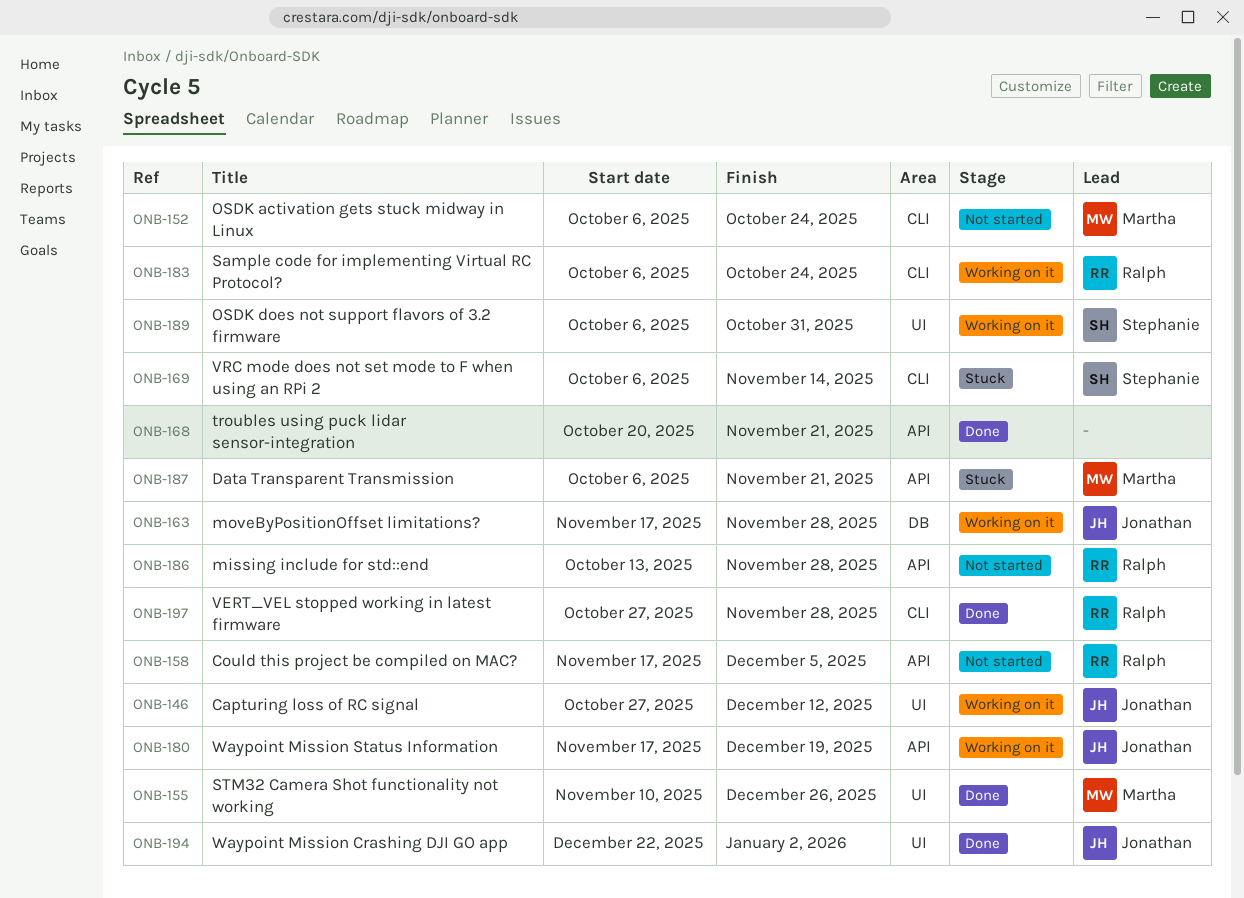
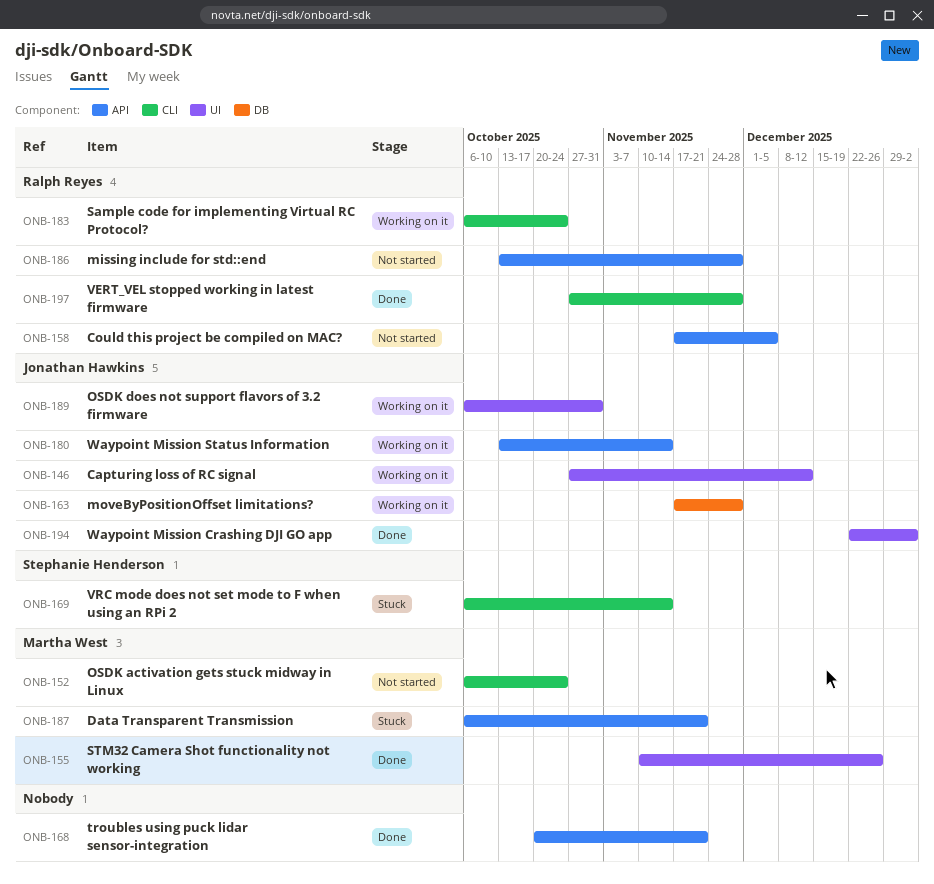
ONB-180, start: Nov 17 -> Oct 13
ONB-180, due: Dec 19 -> Nov 14
ONB-189, owner: Stephanie Henderson -> Jonathan Hawkins

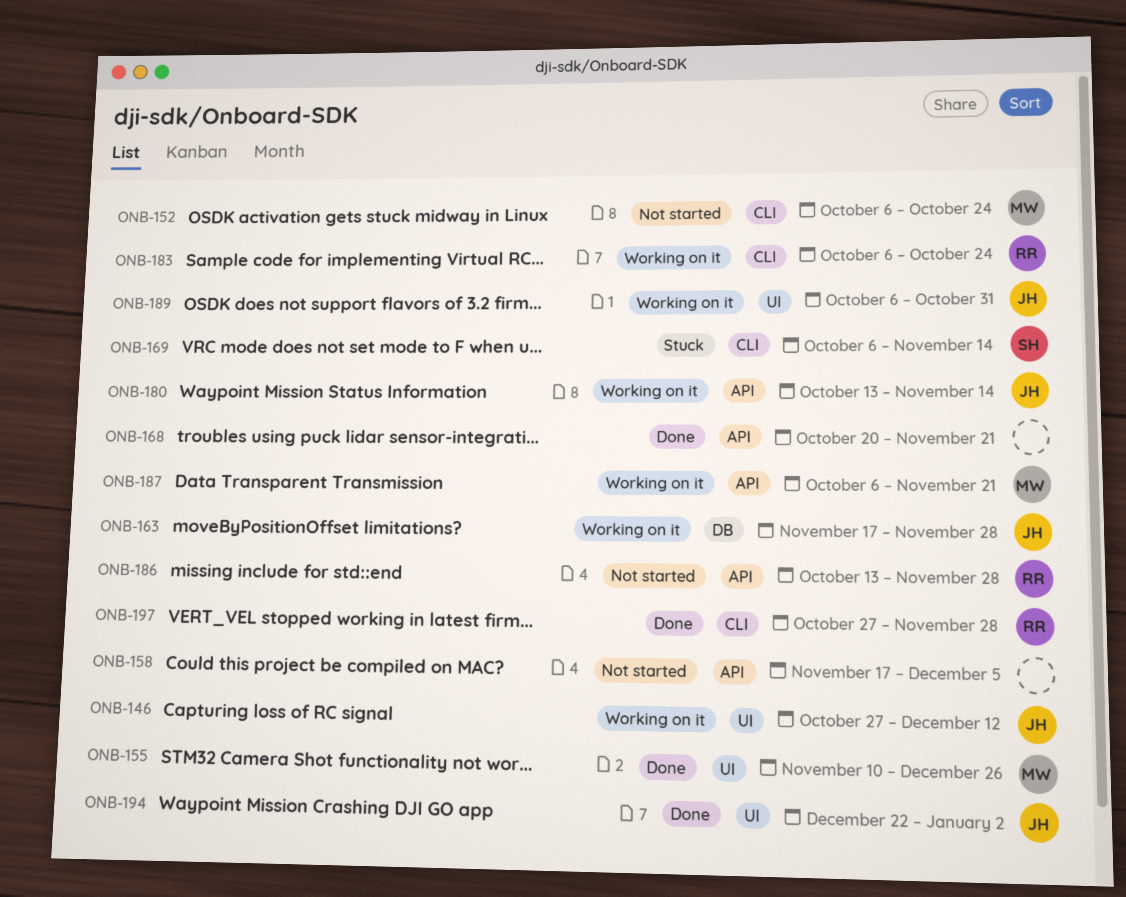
ONB-158, owner: Ralph Reyes -> none
ONB-187, status: Stuck -> Working on it

